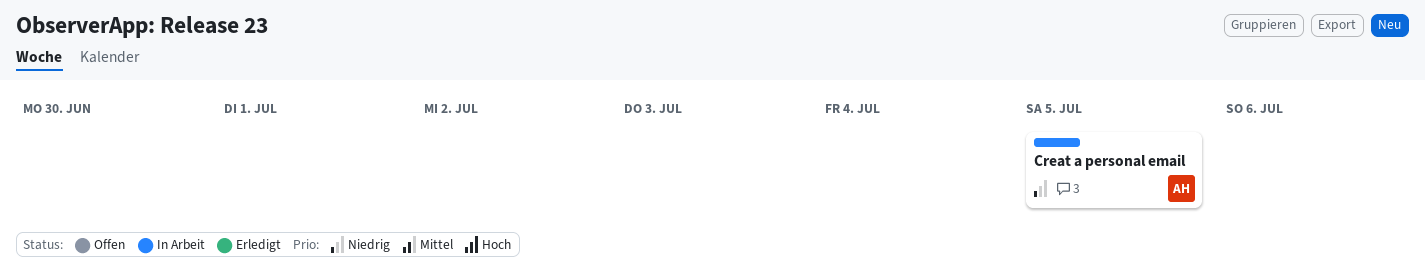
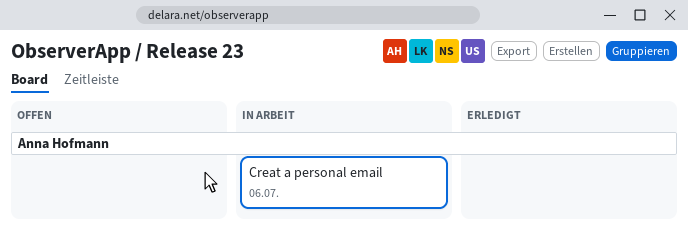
Creat a personal email, due: Jul 5 -> Jul 6

